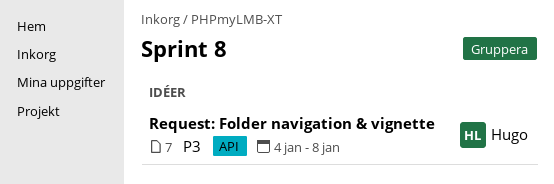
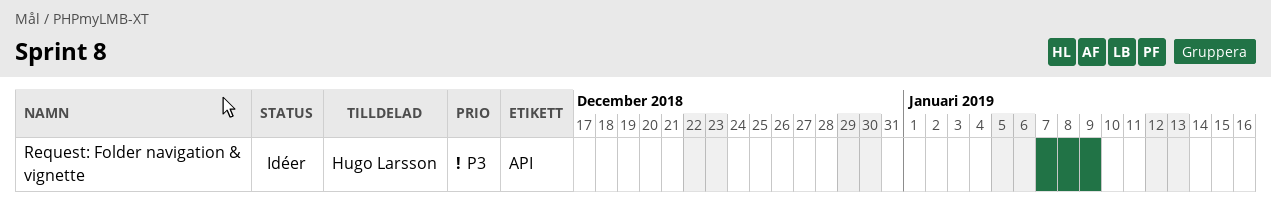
Request: Folder navigation & vignette, start: Jan 4 -> Jan 7
Request: Folder navigation & vignette, due: Jan 8 -> Jan 9

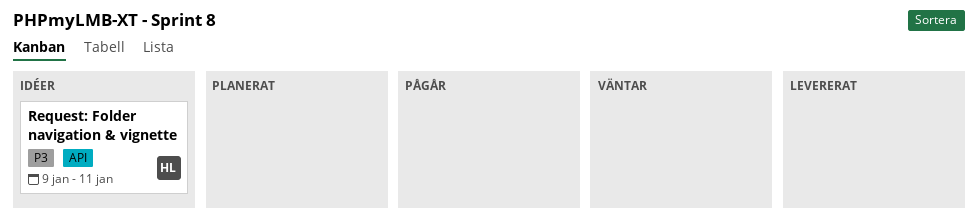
Request: Folder navigation & vignette, start: Jan 7 -> Jan 9
Request: Folder navigation & vignette, due: Jan 9 -> Jan 11

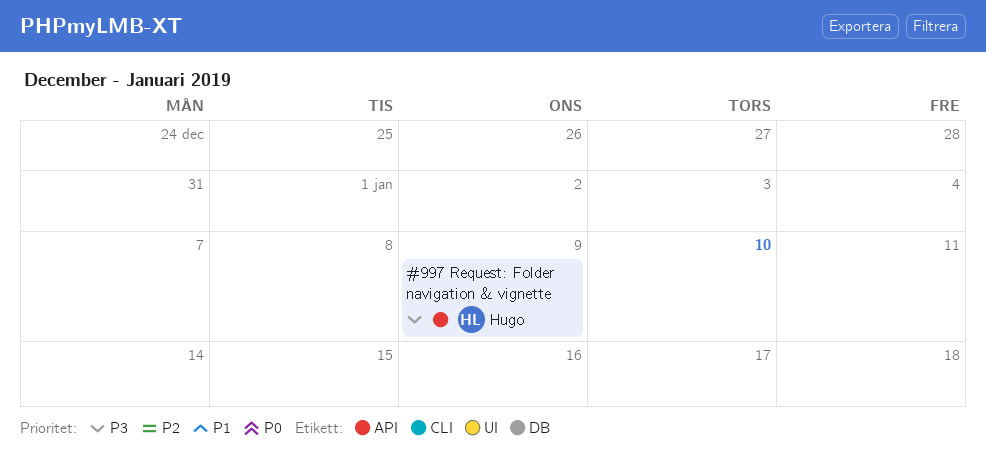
Request: Folder navigation & vignette, due: Jan 11 -> Jan 9

